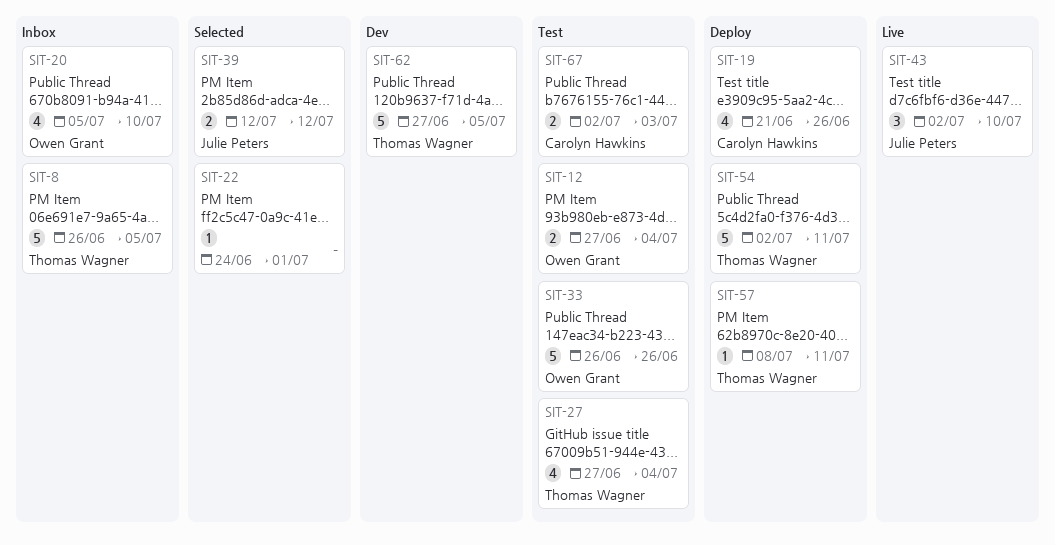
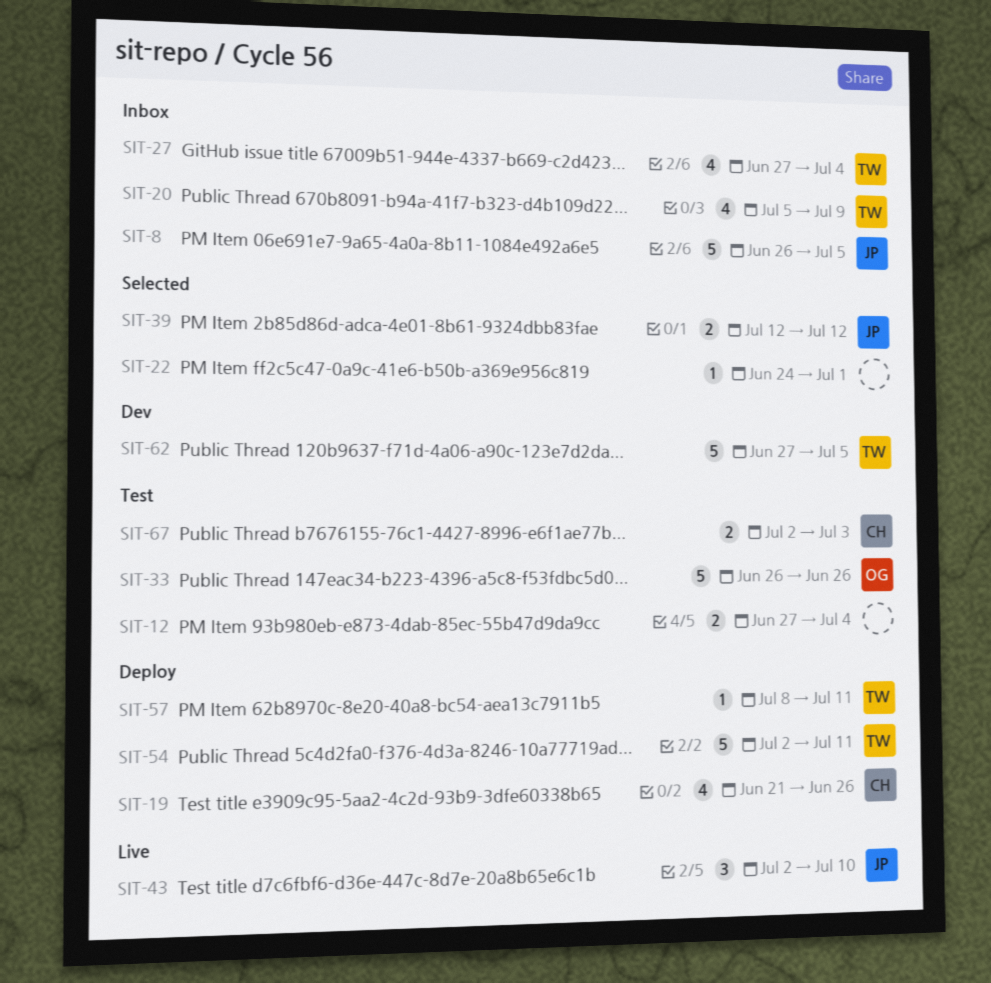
SIT-8, owner: Thomas Wagner -> Julie Peters
SIT-12, owner: Owen Grant -> none
SIT-20, owner: Owen Grant -> Thomas Wagner
SIT-20, due: Jul 10 -> Jul 9
SIT-27, status: Test -> Inbox

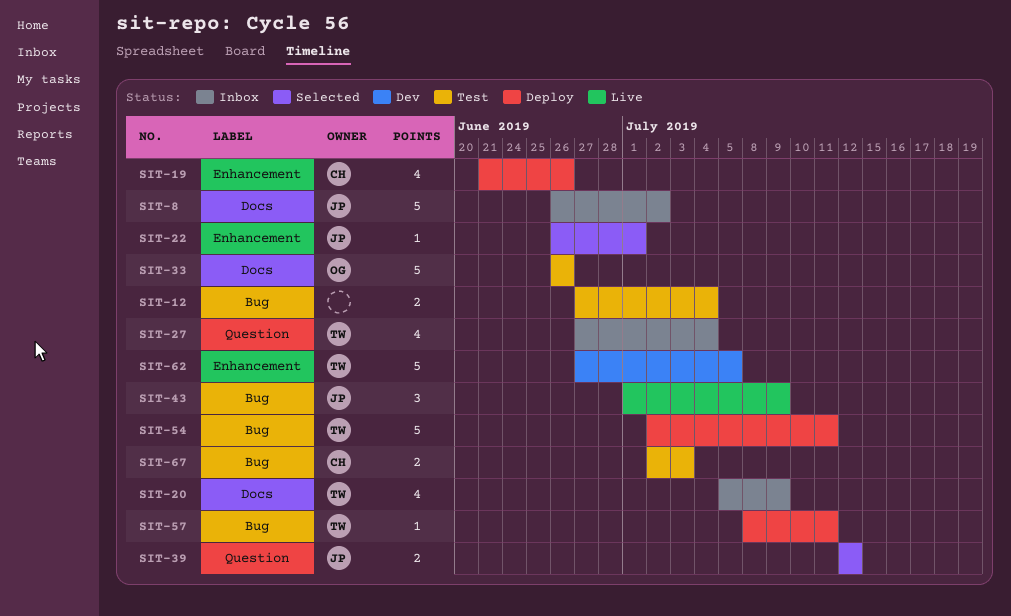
SIT-8, due: Jul 5 -> Jul 2
SIT-22, owner: none -> JP
SIT-22, start: Jun 24 -> Jun 26
SIT-43, start: Jul 2 -> Jul 1
SIT-43, due: Jul 10 -> Jul 9

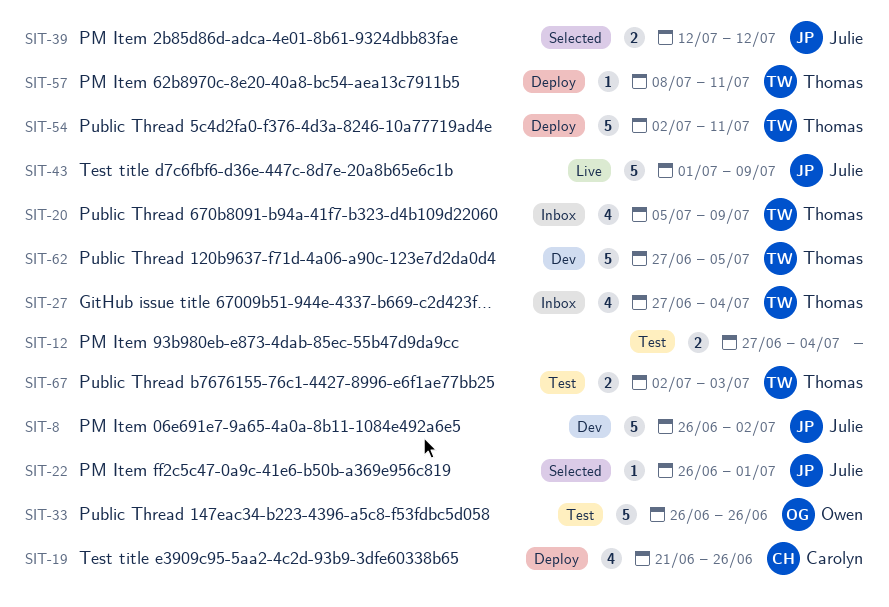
SIT-8, status: Inbox -> Dev
SIT-43, estimate: 3 -> 5
SIT-67, owner: Carolyn -> Thomas

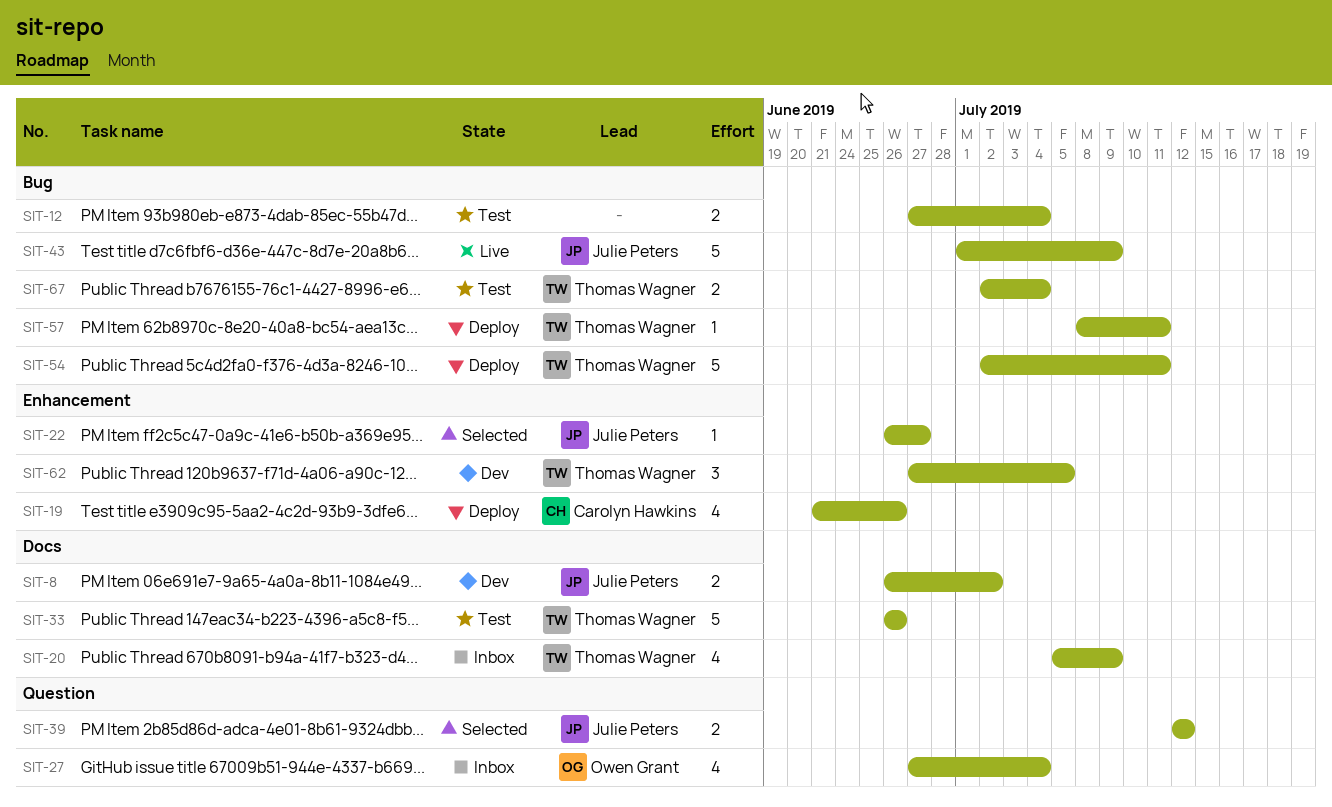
SIT-8, estimate: 5 -> 2
SIT-22, due: Jul 1 -> Jun 27
SIT-27, owner: Thomas Wagner -> Owen Grant
SIT-33, owner: Owen Grant -> Thomas Wagner
SIT-62, estimate: 5 -> 3
SIT-67, due: Jul 3 -> Jul 4

